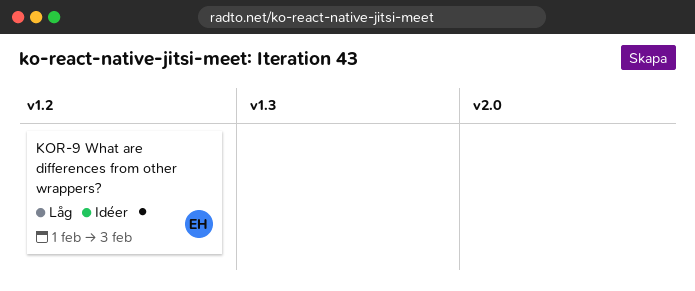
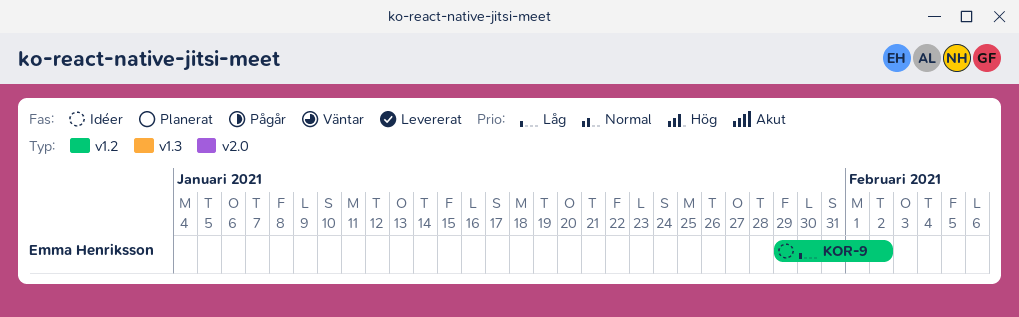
KOR-9, start: Feb 1 -> Jan 29
KOR-9, due: Feb 3 -> Feb 2

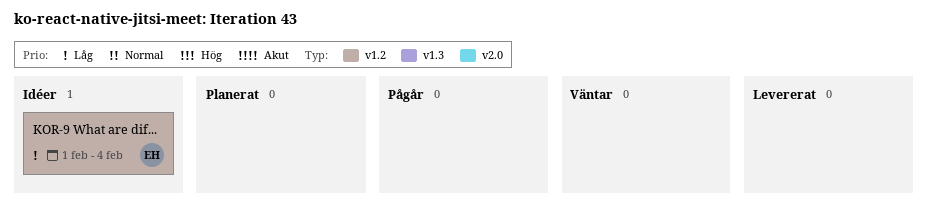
KOR-9, start: Jan 29 -> Feb 1
KOR-9, due: Feb 2 -> Feb 4

